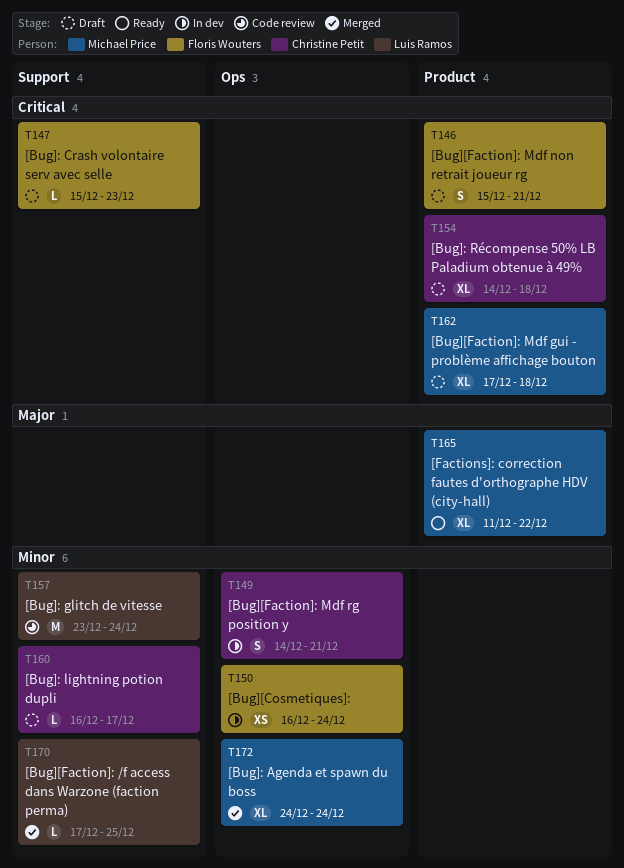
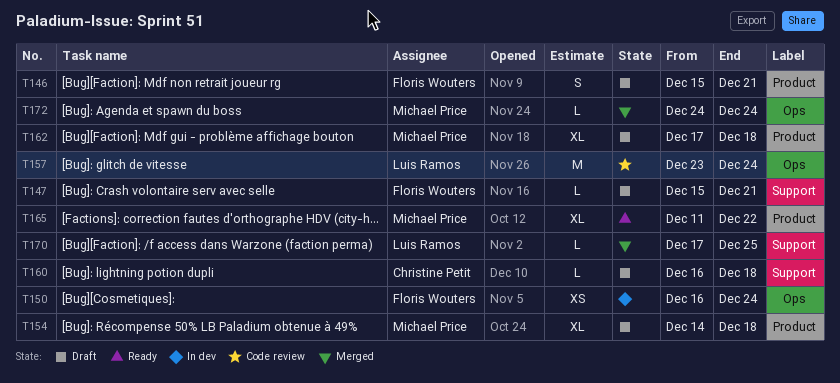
T147, due: Dec 23 -> Dec 21
T149: present -> none
T154, owner: Christine Petit -> Michael Price
T157, label: Support -> Ops
T160, due: Dec 17 -> Dec 18
T172, estimate: XL -> L

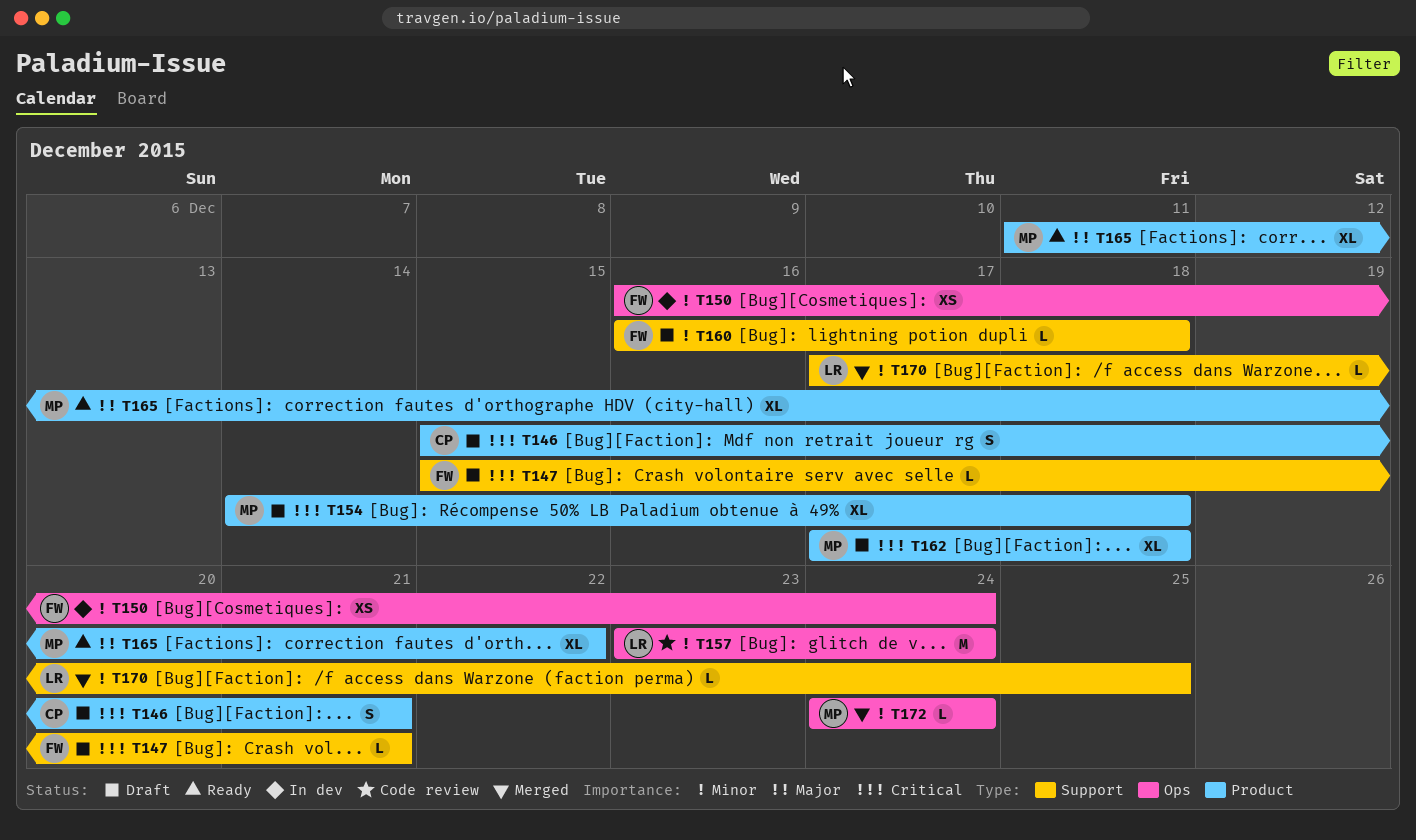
T146, owner: Floris Wouters -> Christine Petit
T160, owner: Christine Petit -> Floris Wouters

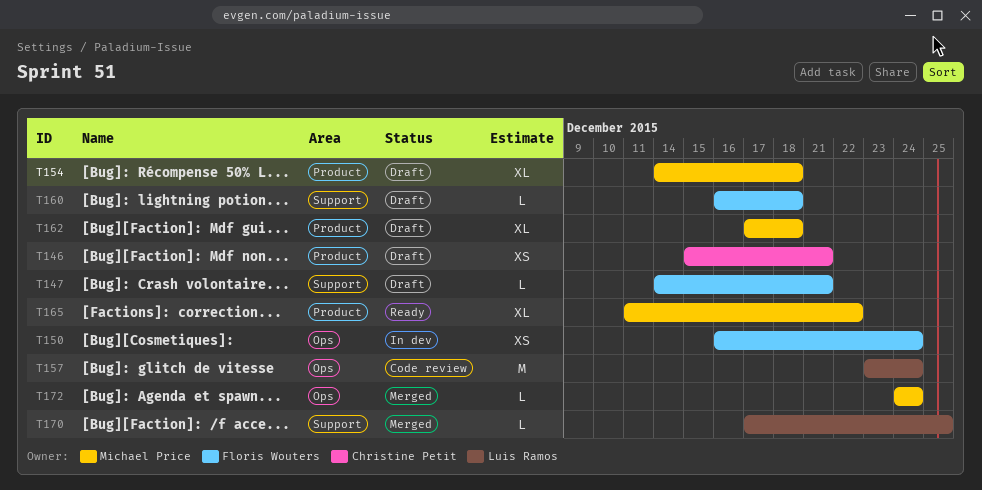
T146, estimate: S -> XS
T147, start: Dec 15 -> Dec 14

